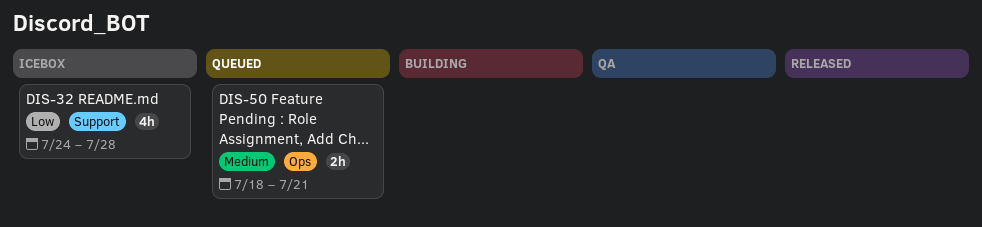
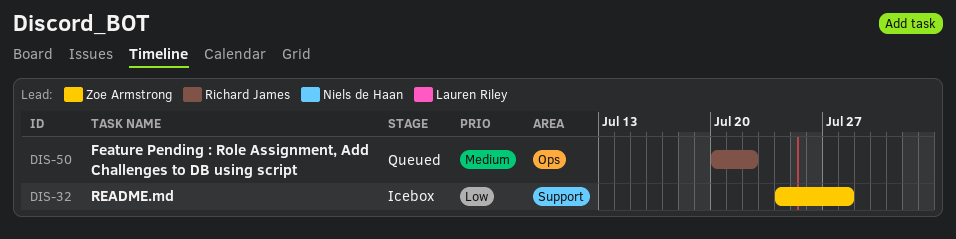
DIS-50, start: Jul 18 -> Jul 20
DIS-50, due: Jul 21 -> Jul 22

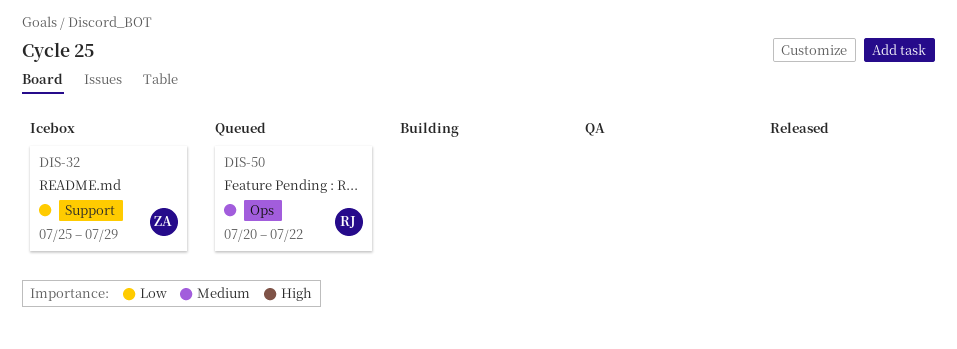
DIS-32, start: Jul 24 -> Jul 25
DIS-32, due: Jul 28 -> Jul 29

